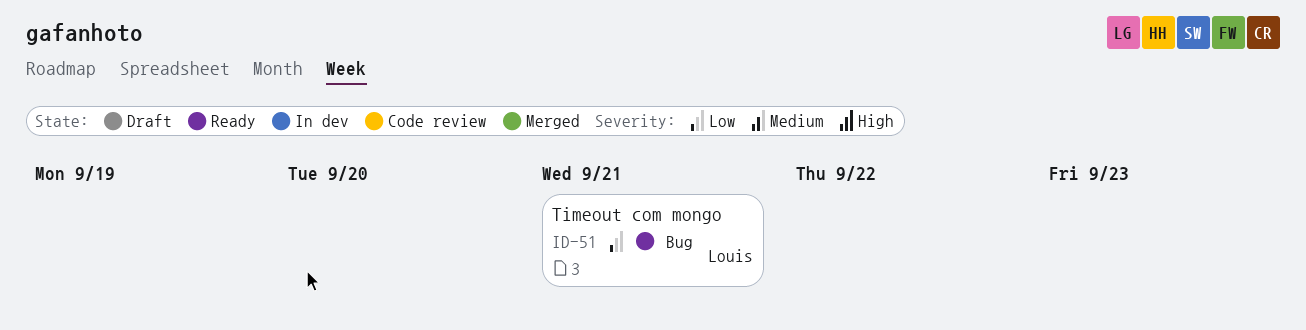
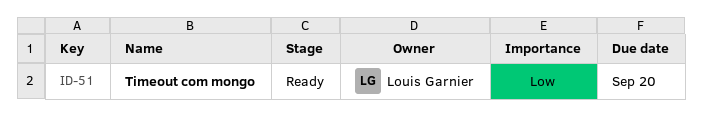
ID-51, due: Sep 21 -> Sep 20

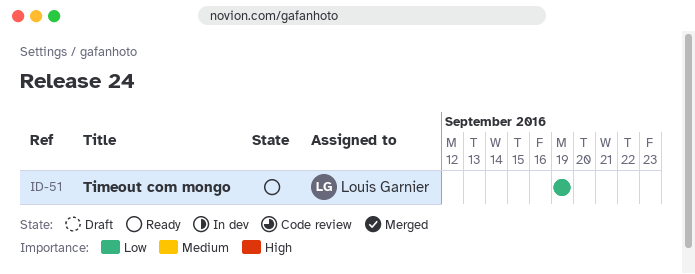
ID-51, due: Sep 20 -> Sep 19

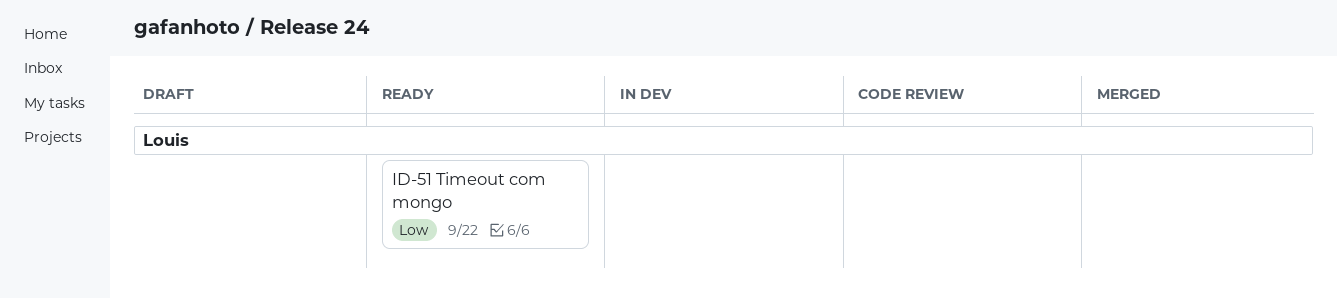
ID-51, due: Sep 19 -> Sep 22

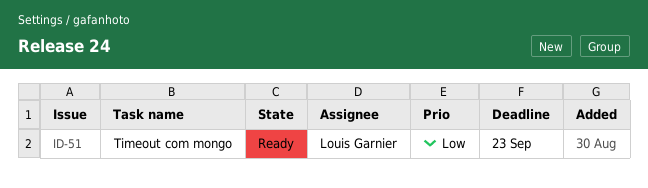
ID-51, due: Sep 22 -> Sep 23

